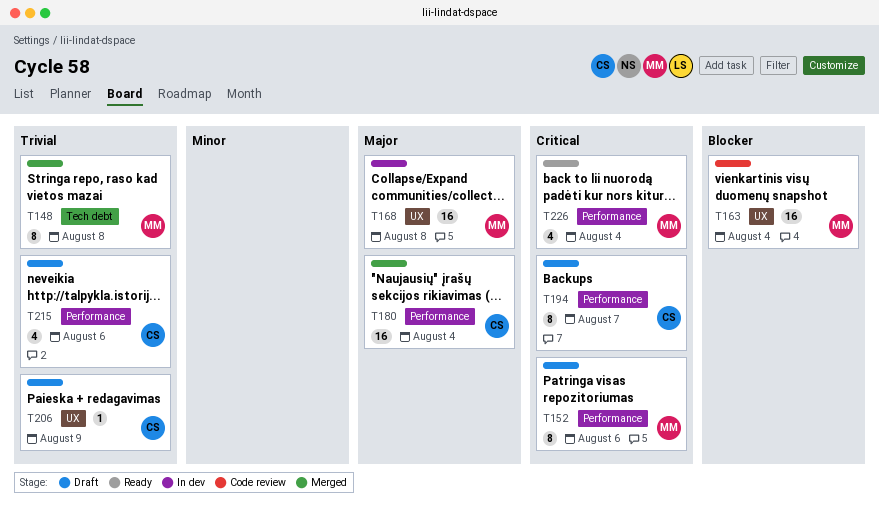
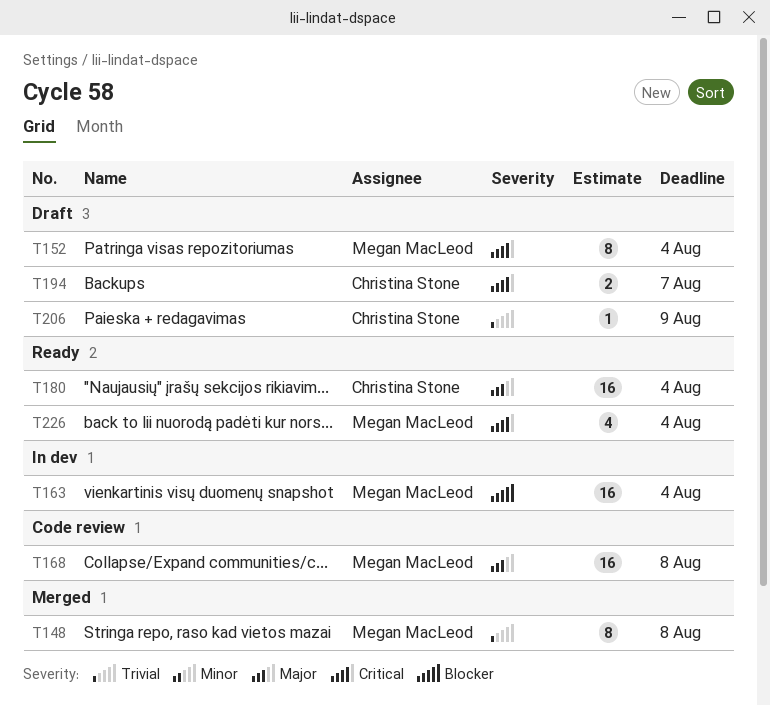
T152, due: Aug 6 -> Aug 4
T163, status: Code review -> In dev
T168, status: In dev -> Code review
T180, status: Merged -> Ready
T194, estimate: 8 -> 2
T215: present -> none

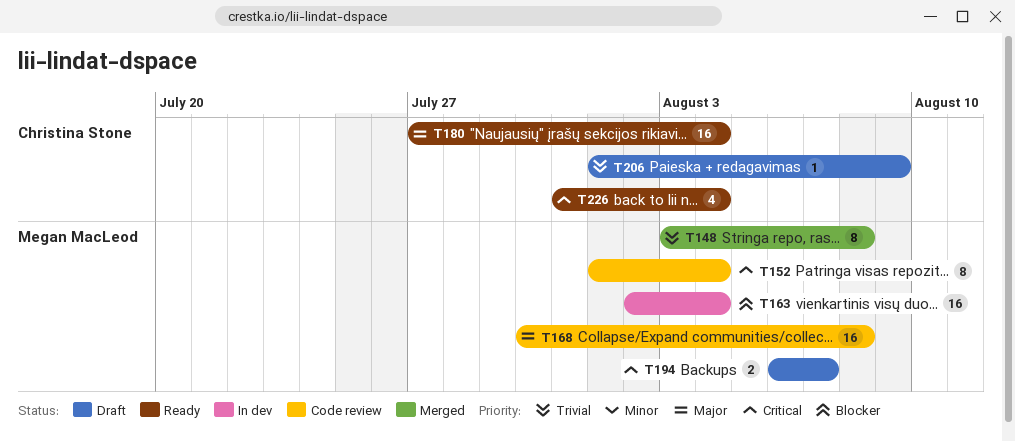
T152, status: Draft -> Code review
T194, owner: Christina Stone -> Megan MacLeod
T226, owner: Megan MacLeod -> Christina Stone

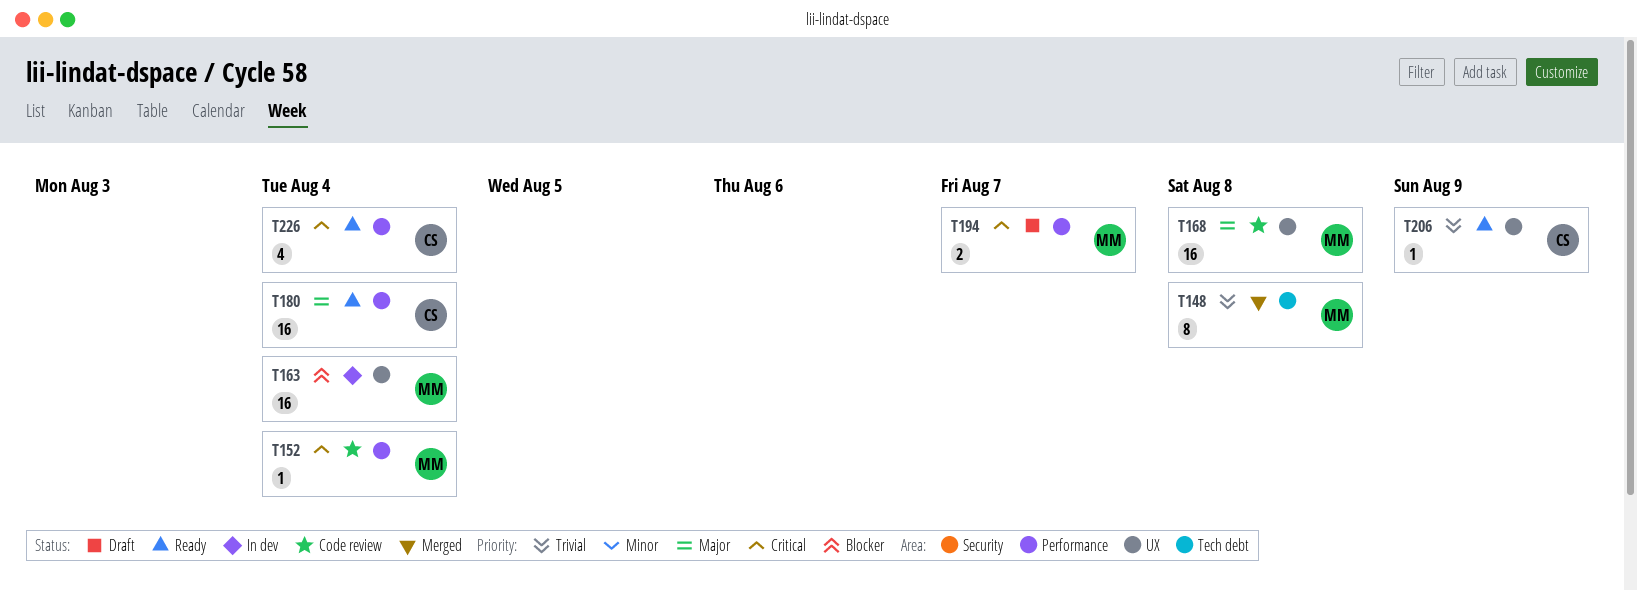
T152, estimate: 8 -> 1
T206, status: Draft -> Ready

